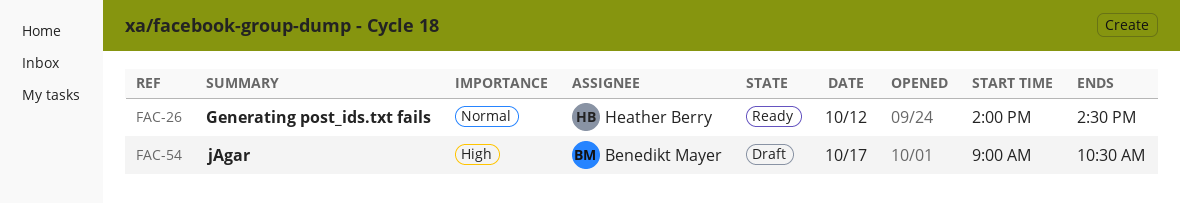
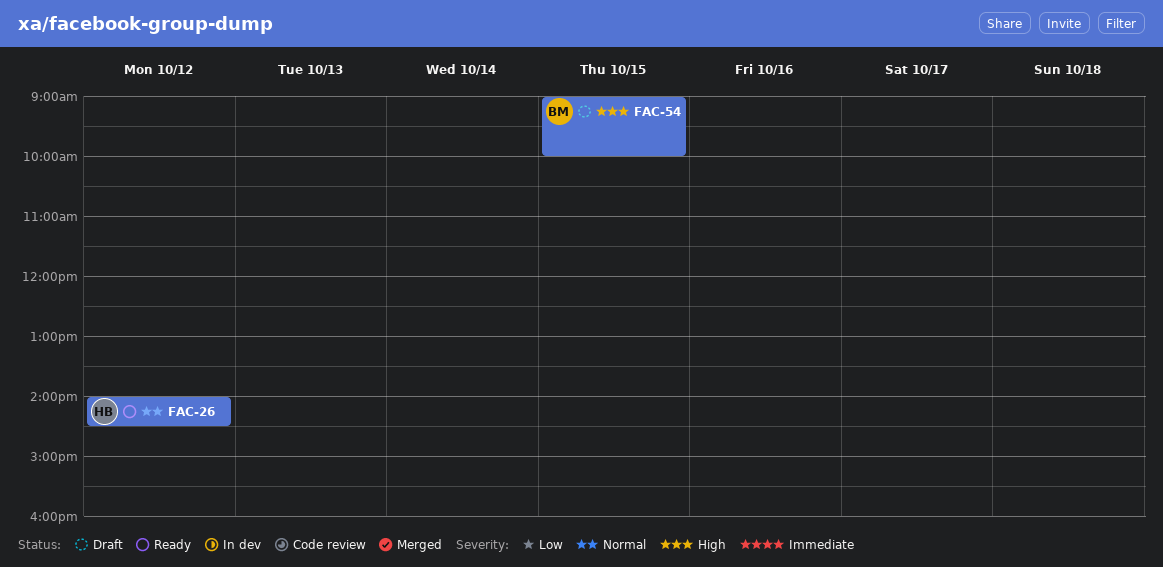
FAC-54, day: Oct 17 -> Oct 15
FAC-54, ends: 10:30 -> 10:00

